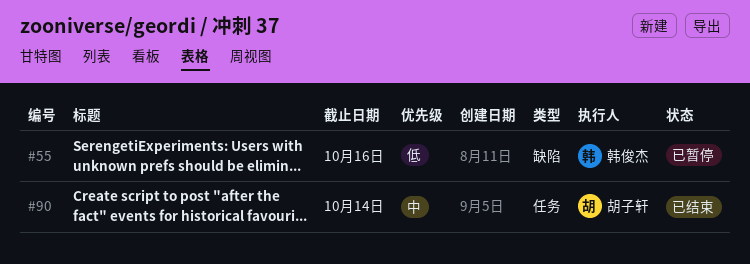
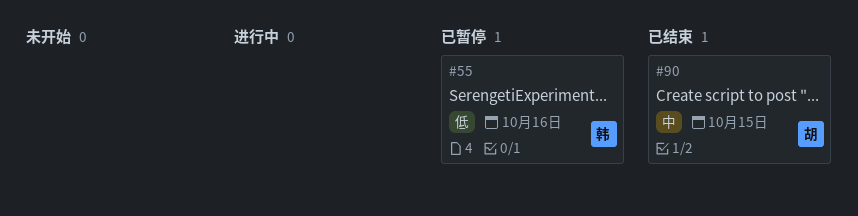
#90, due: Oct 14 -> Oct 15

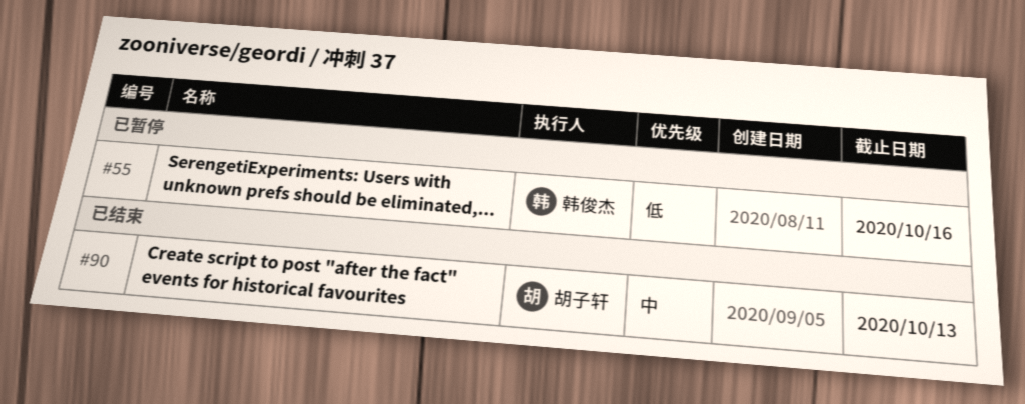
#90, due: Oct 15 -> Oct 13

